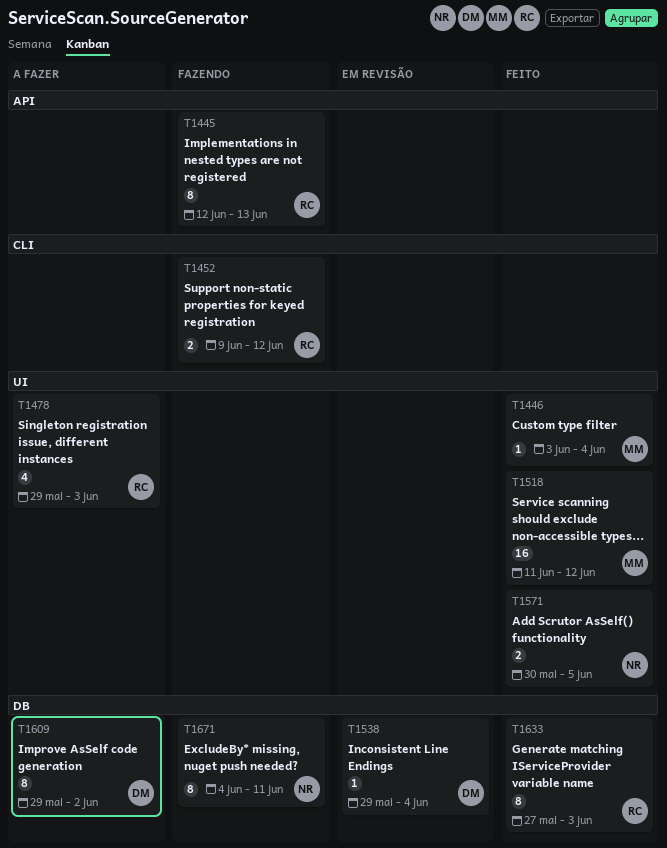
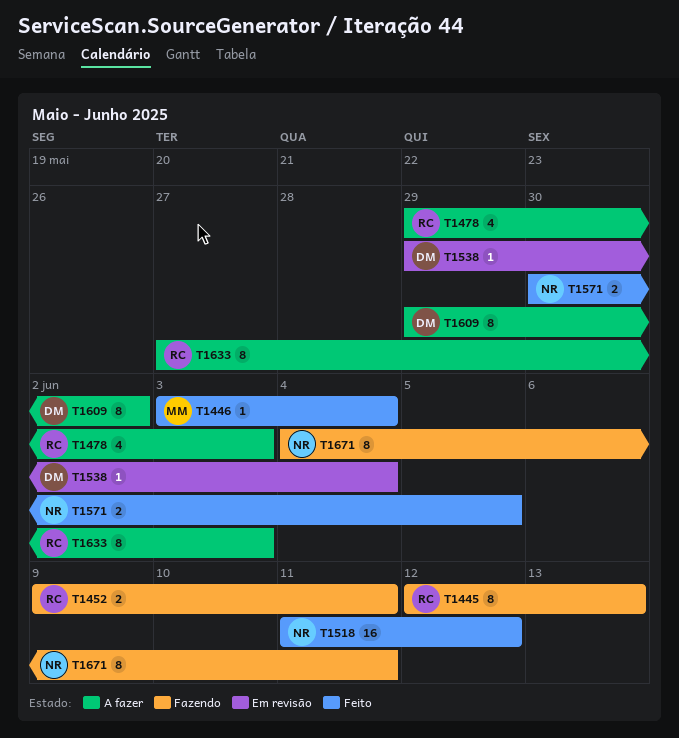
T1452, due: Jun 12 -> Jun 11
T1518, owner: MM -> NR
T1633, status: Feito -> A fazer

